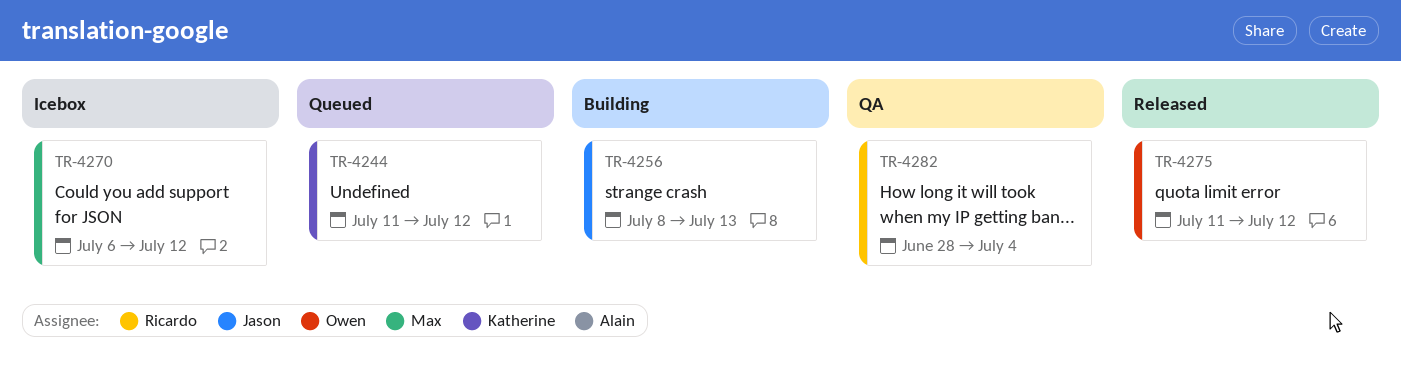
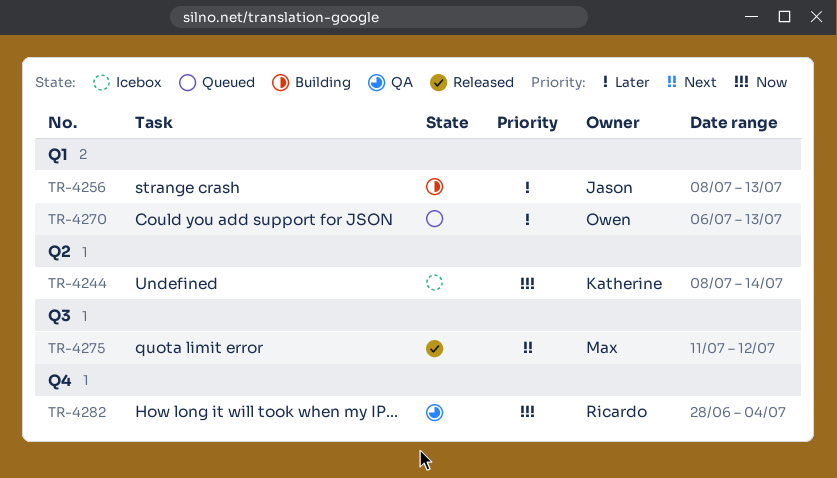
TR-4244, status: Queued -> Icebox
TR-4244, start: Jul 11 -> Jul 8
TR-4244, due: Jul 12 -> Jul 14
TR-4270, status: Icebox -> Queued
TR-4270, owner: Max -> Owen
TR-4270, due: Jul 12 -> Jul 13
TR-4275, owner: Owen -> Max

